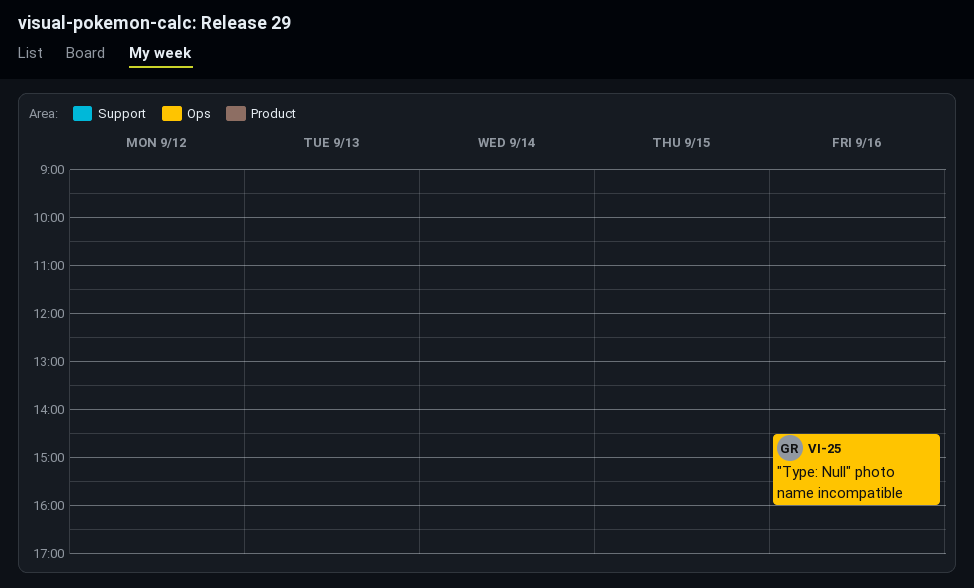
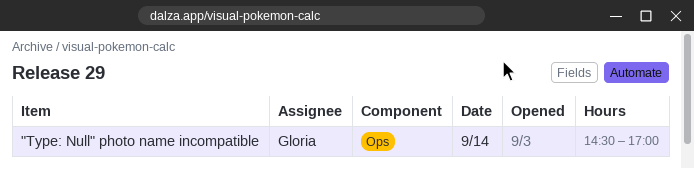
"Type: Null" photo name incompatible, day: Sep 16 -> Sep 14
"Type: Null" photo name incompatible, ends: 16:00 -> 17:00

